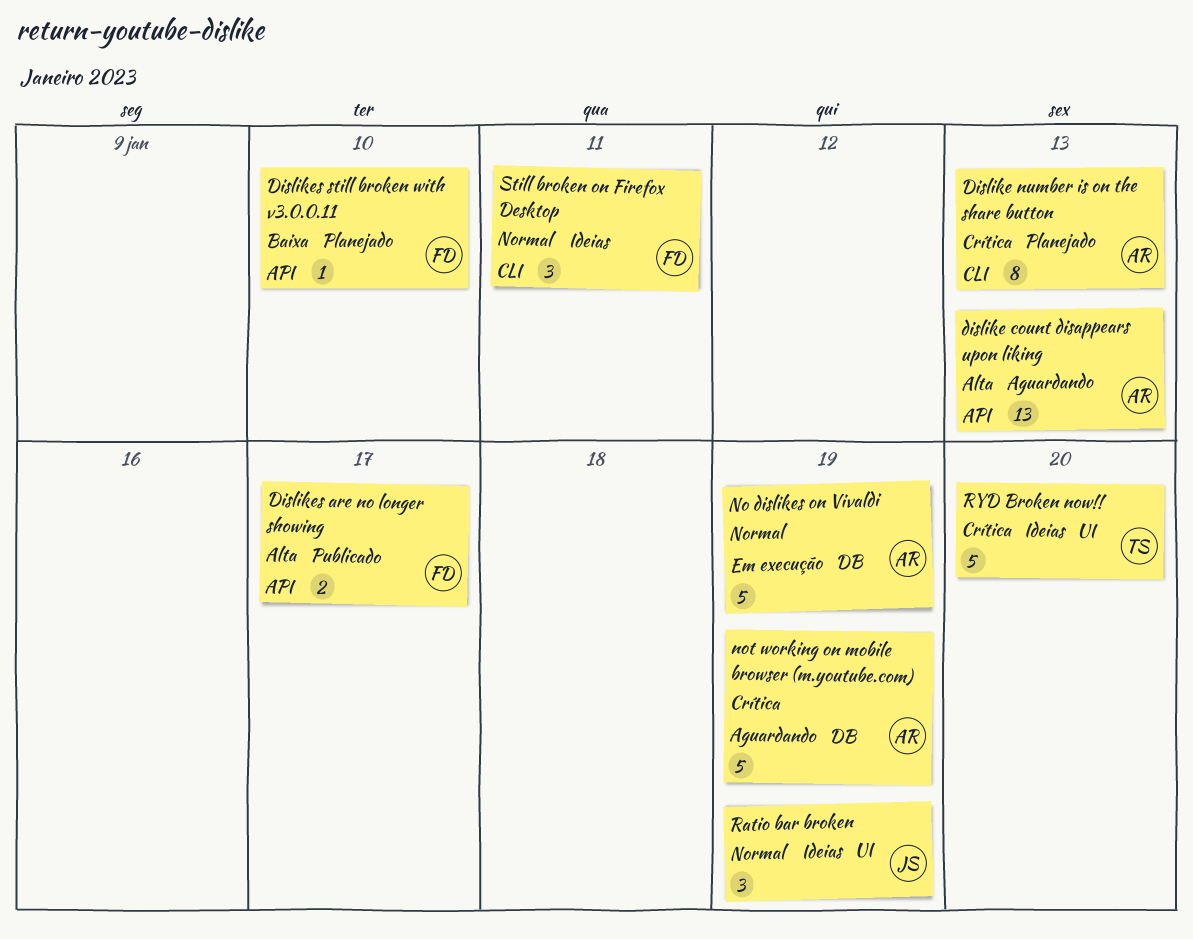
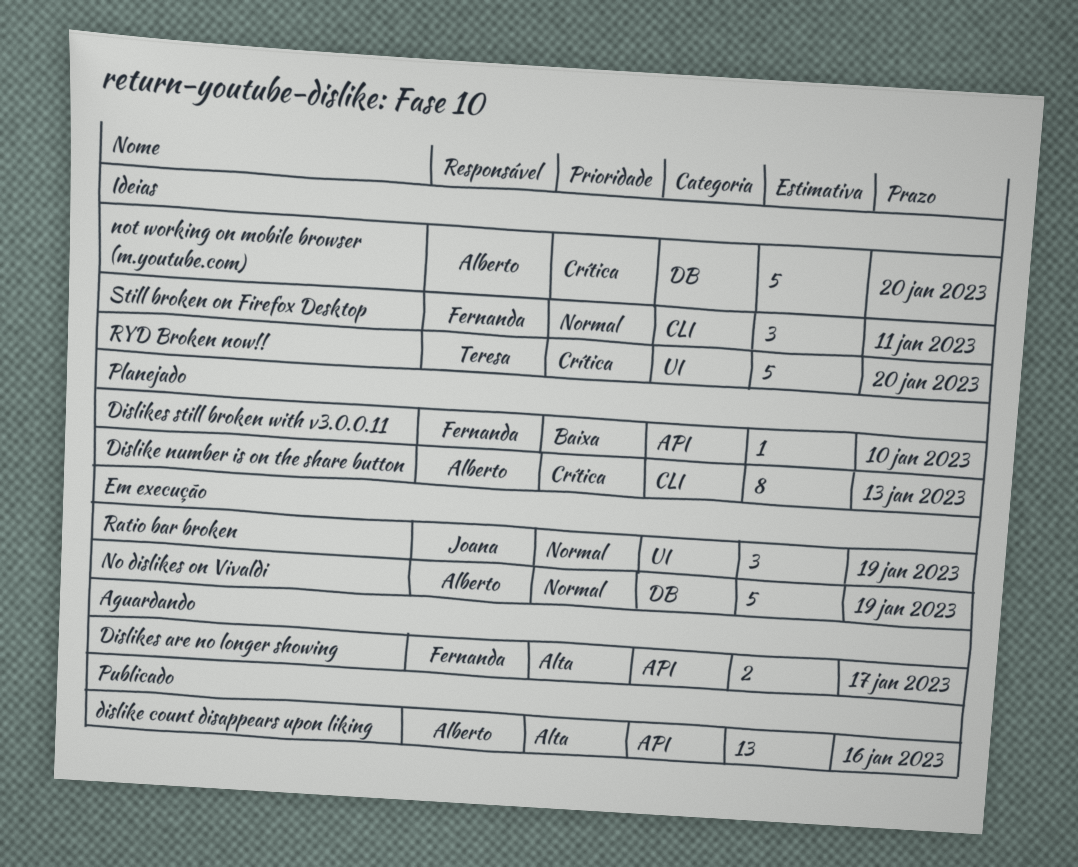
dislike count disappears upon liking, status: Aguardando -> Publicado
dislike count disappears upon liking, due: Jan 13 -> Jan 16
Dislikes are no longer showing, status: Publicado -> Aguardando
not working on mobile browser (m.youtube.com), status: Aguardando -> Ideias
not working on mobile browser (m.youtube.com), due: Jan 19 -> Jan 20
Ratio bar broken, status: Ideias -> Em execução

